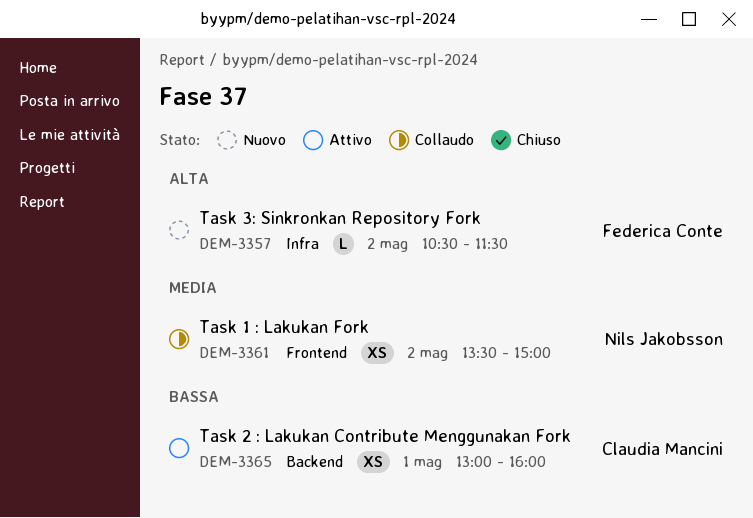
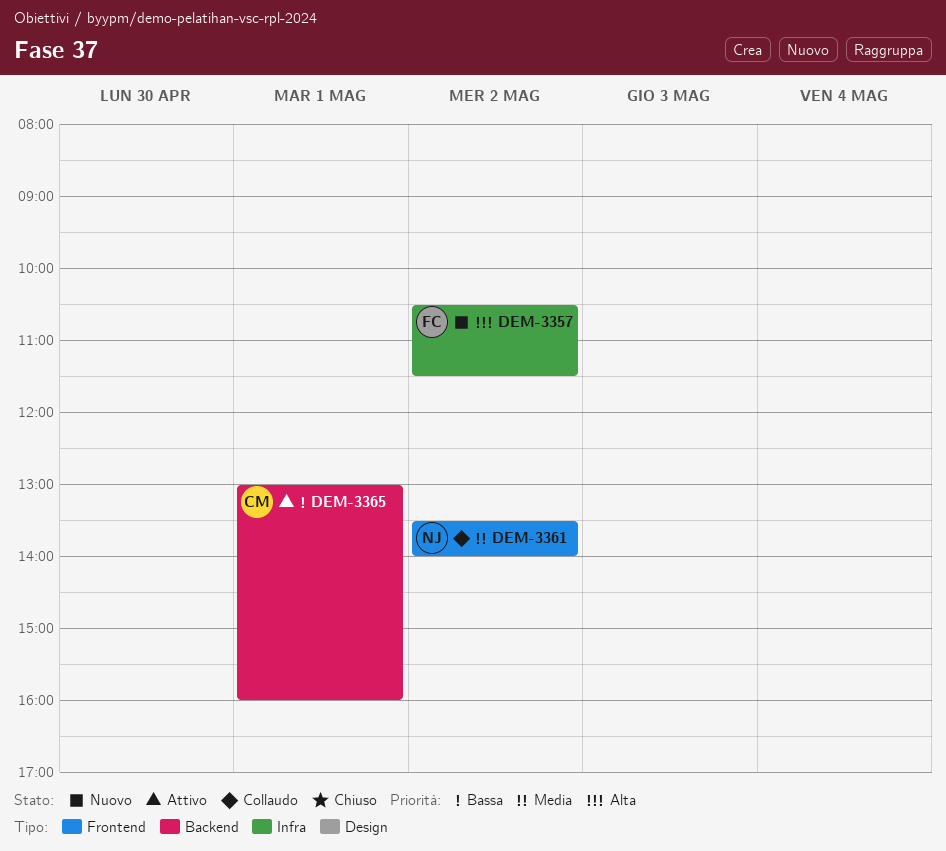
DEM-3361, ends: 15:00 -> 14:00

